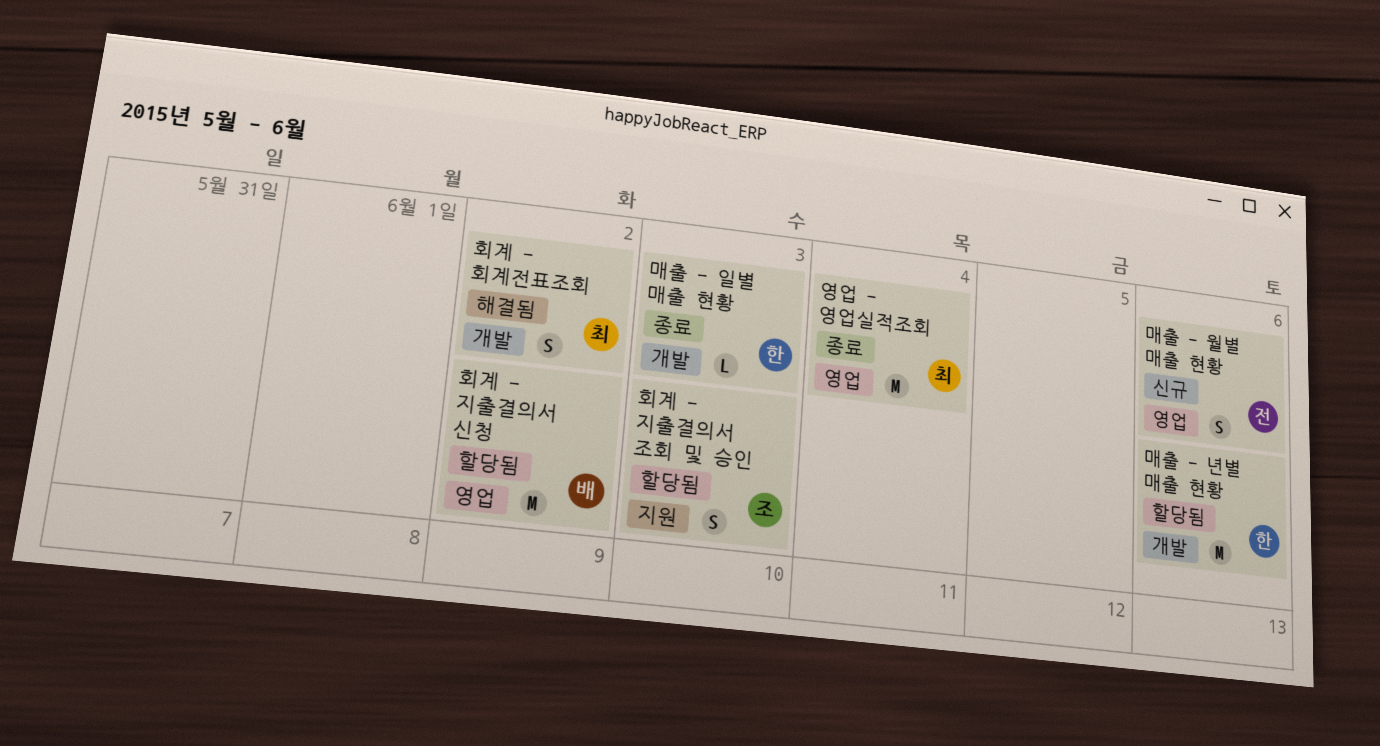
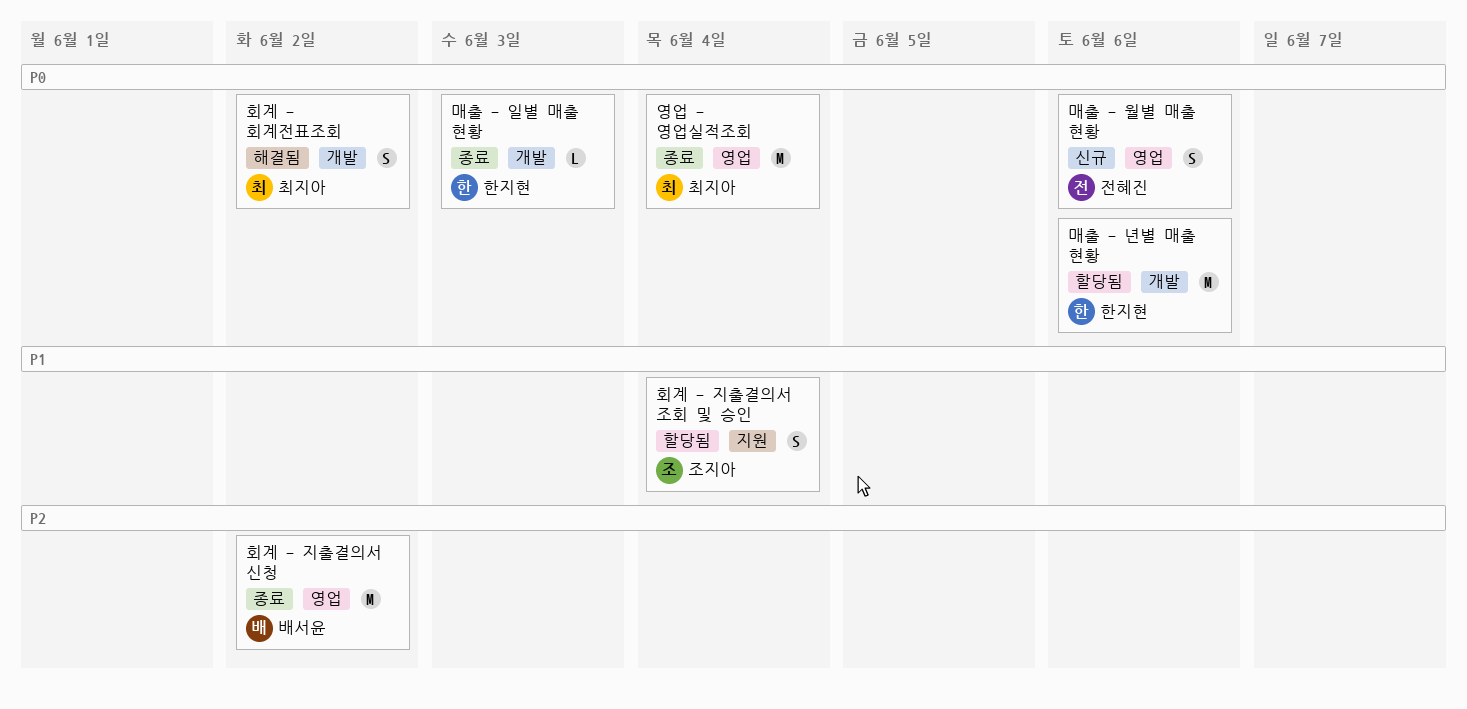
회계 - 지출결의서 신청, status: 할당됨 -> 종료
회계 - 지출결의서 조회 및 승인, due: Jun 3 -> Jun 4

